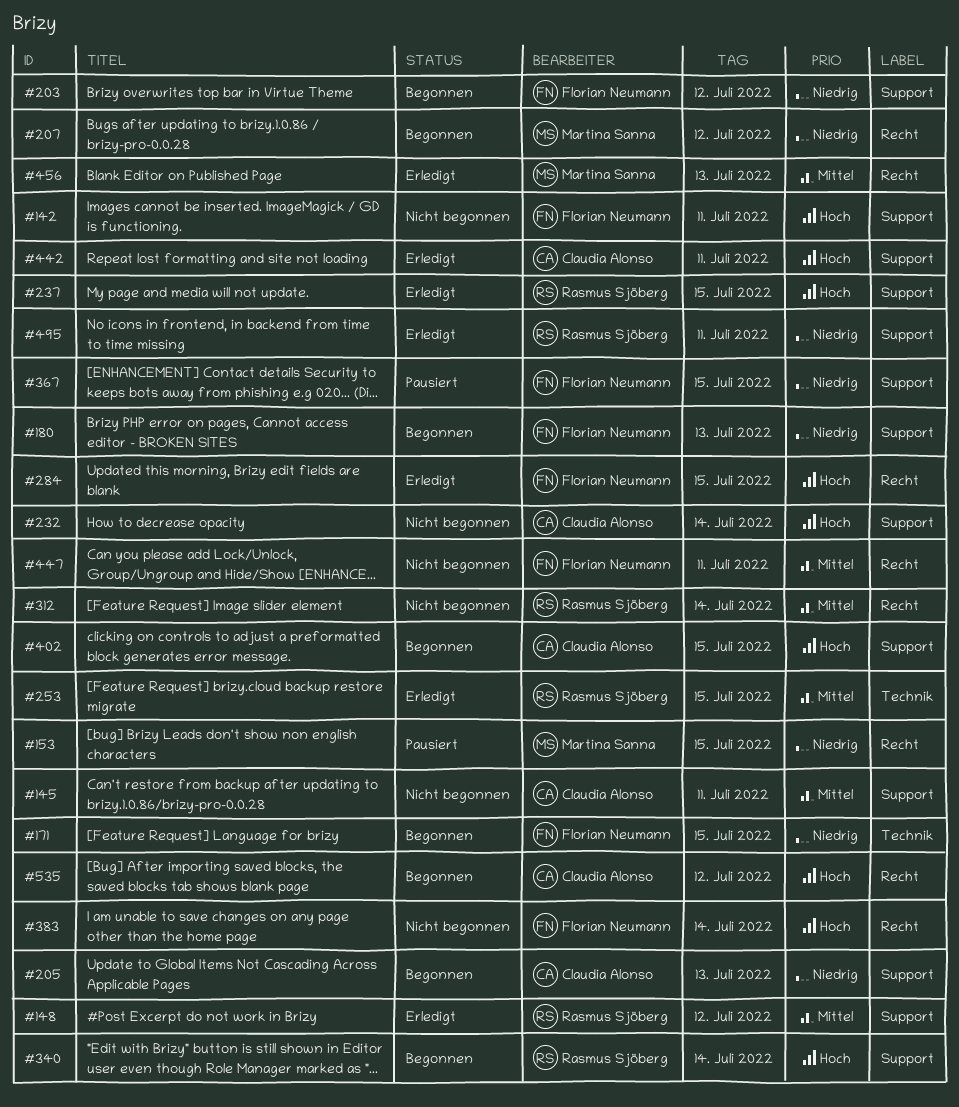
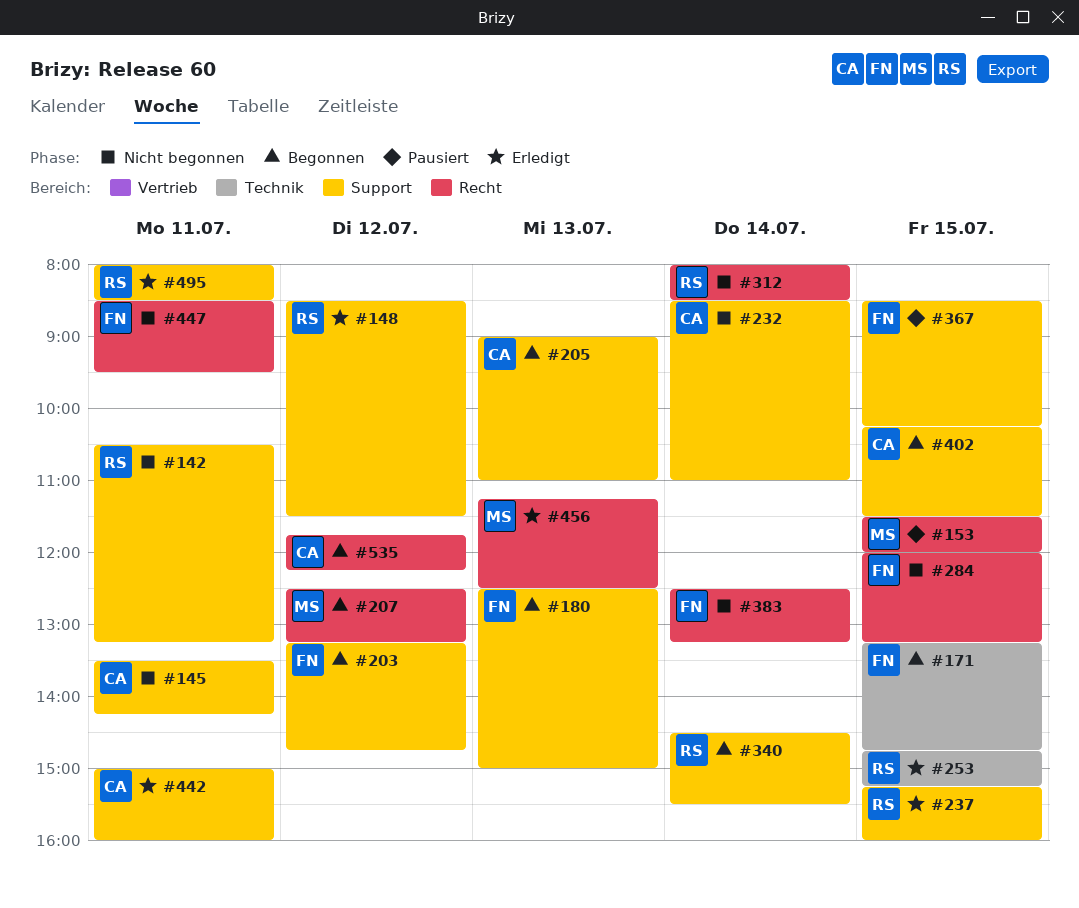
#142, owner: Florian Neumann -> Rasmus Sjöberg
#284, status: Erledigt -> Nicht begonnen

